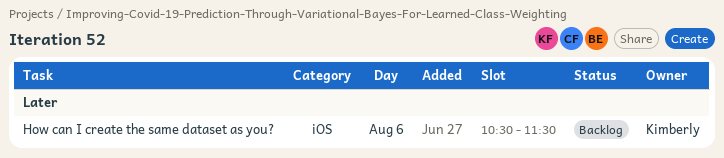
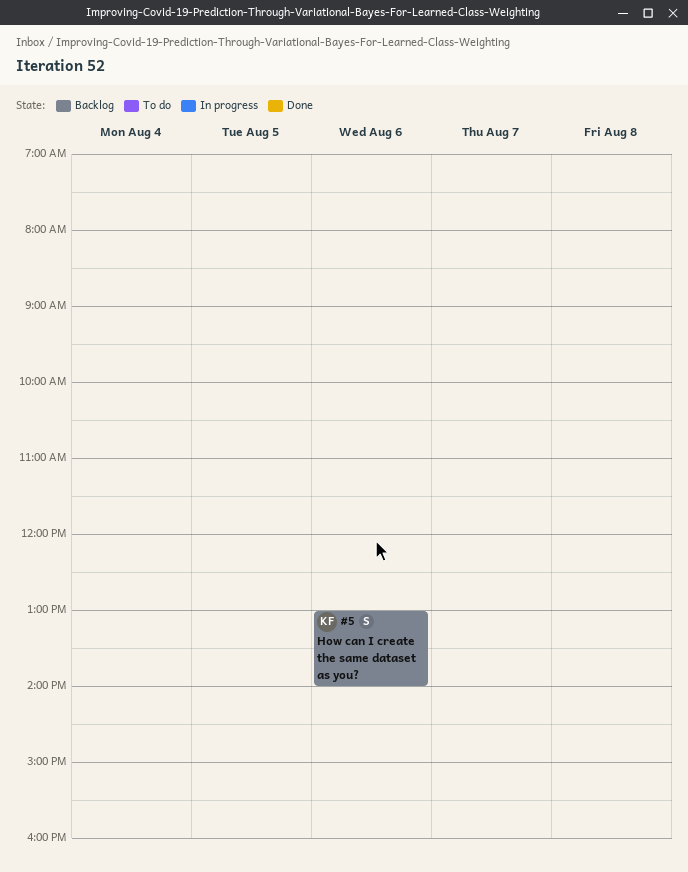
How can I create the same dataset as you?, begins: 10:30 -> 13:00
How can I create the same dataset as you?, ends: 11:30 -> 14:00

